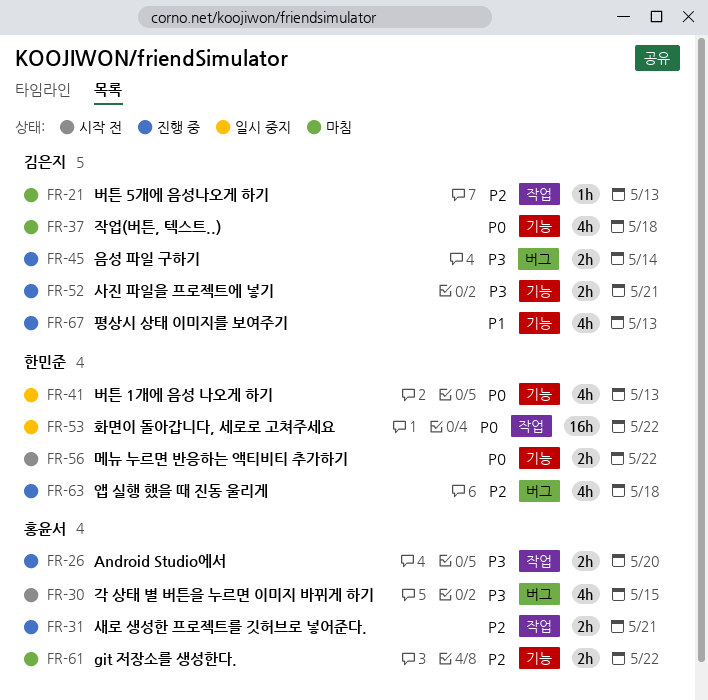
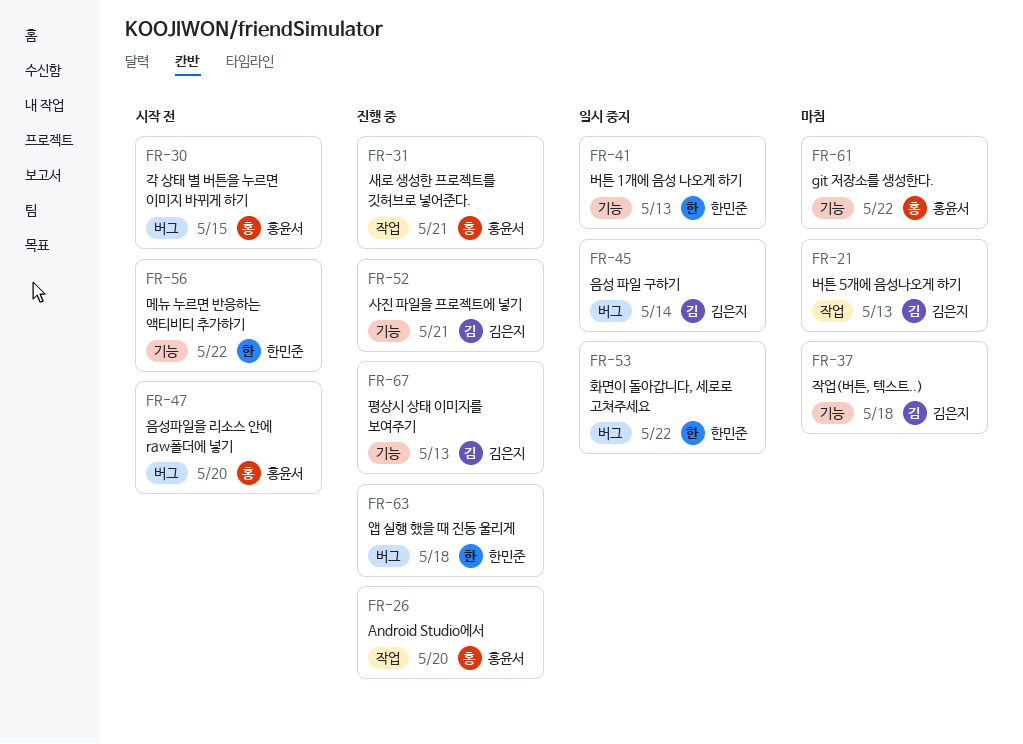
FR-45, status: 진행 중 -> 일시 중지
FR-47: none -> present
FR-53, label: 작업 -> 버그

